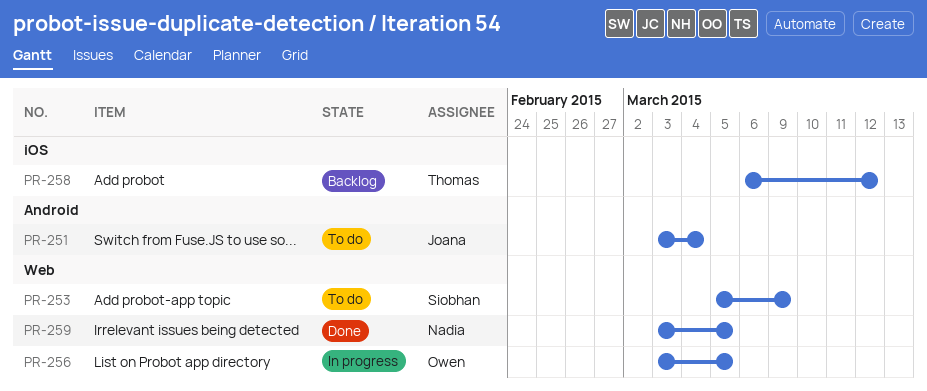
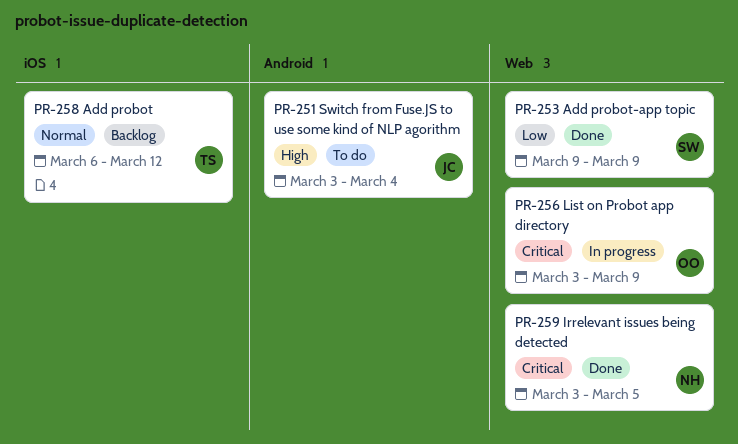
PR-253, status: To do -> Done
PR-253, start: Mar 5 -> Mar 9
PR-256, due: Mar 5 -> Mar 9

